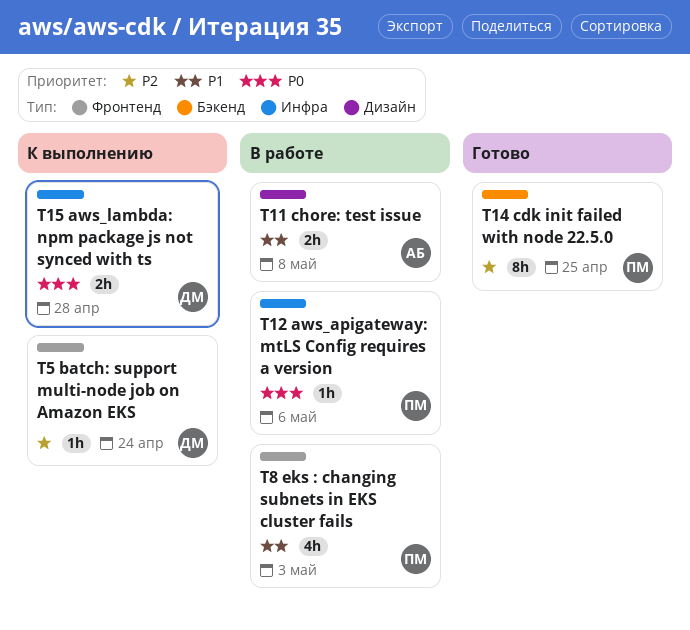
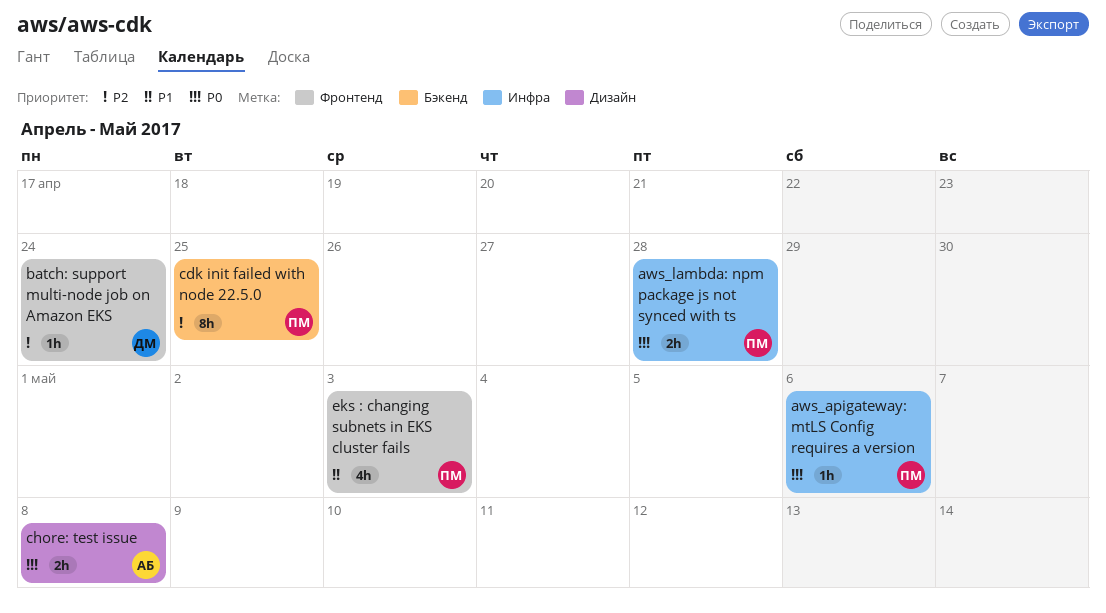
aws_lambda: npm package js not synced with ts, owner: ДМ -> ПМ
chore: test issue, priority: P1 -> P0

